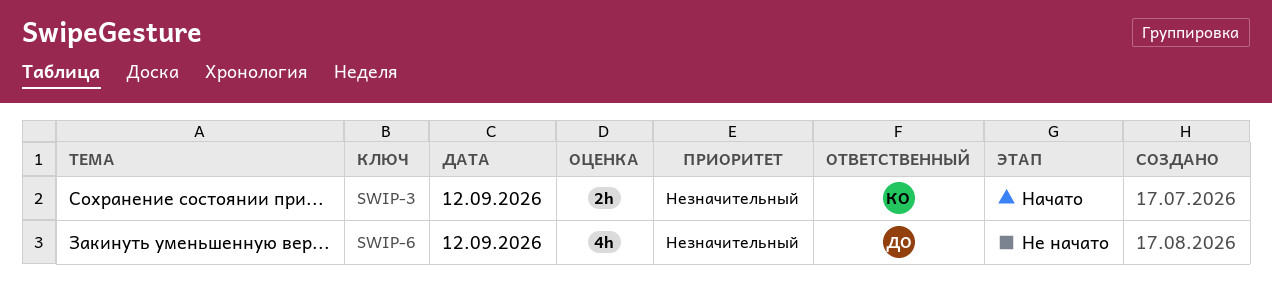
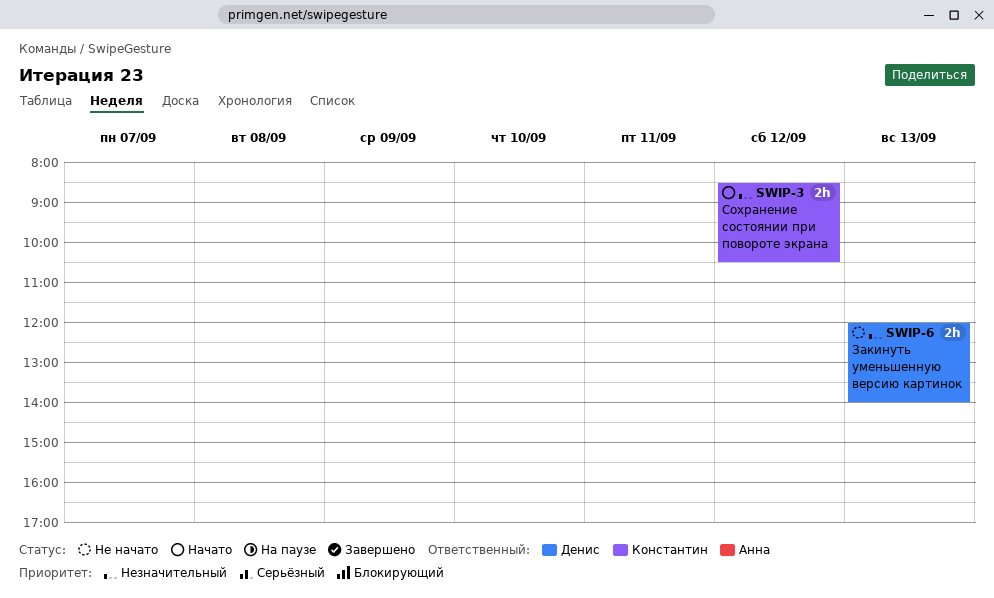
SWIP-6, estimate: 4h -> 2h
SWIP-6, day: Sep 12 -> Sep 13

